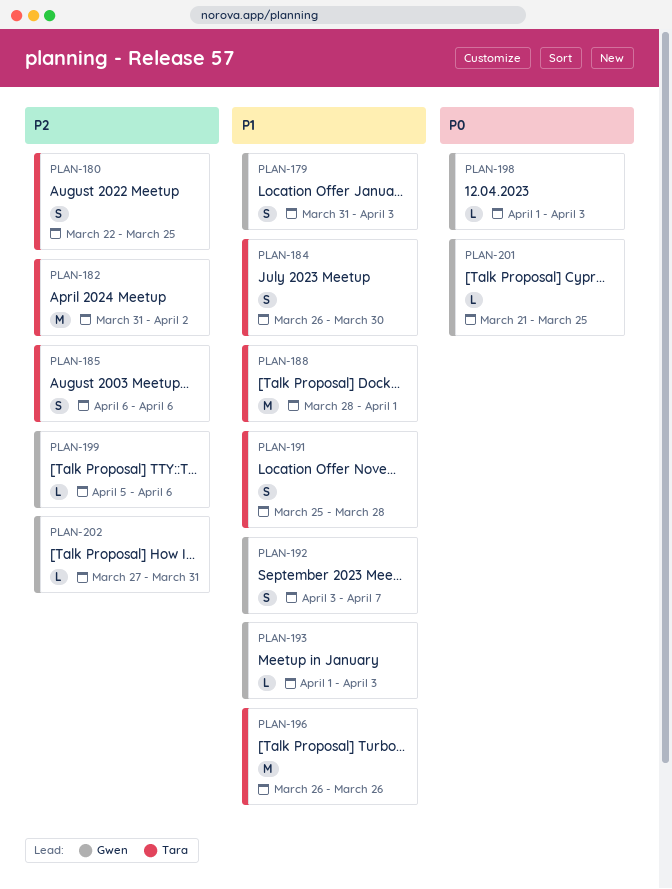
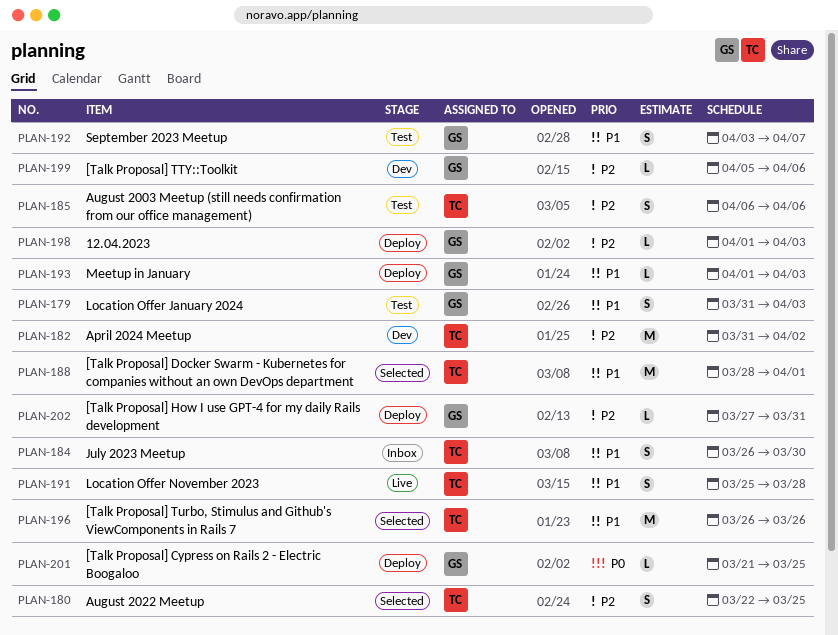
PLAN-198, priority: P0 -> P2

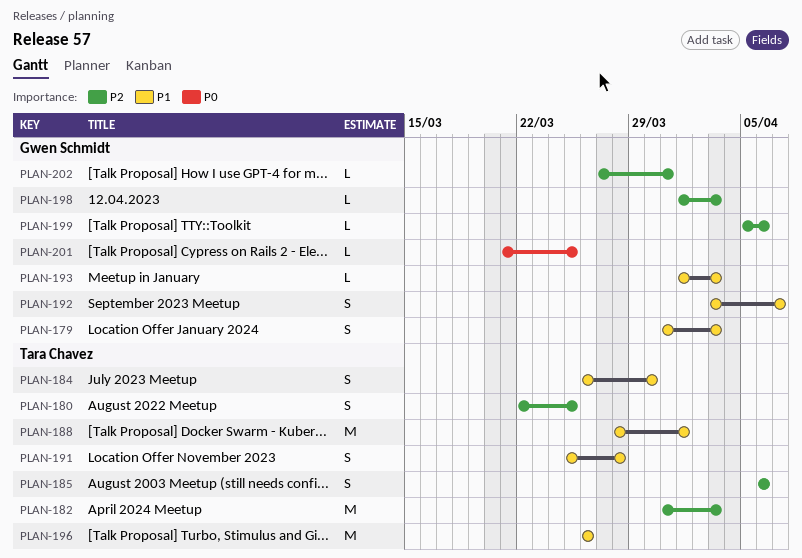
PLAN-182, due: Apr 2 -> Apr 3

